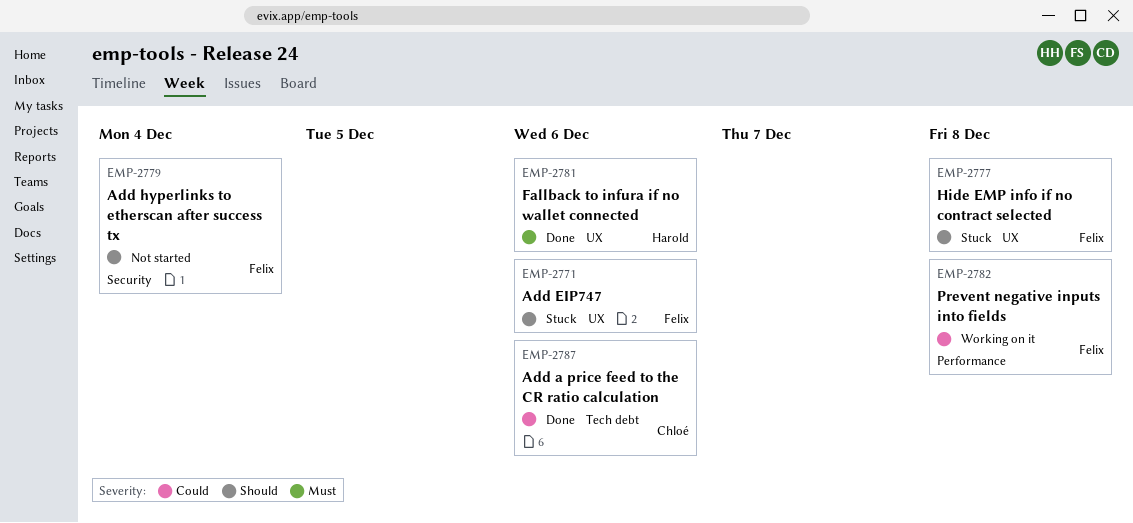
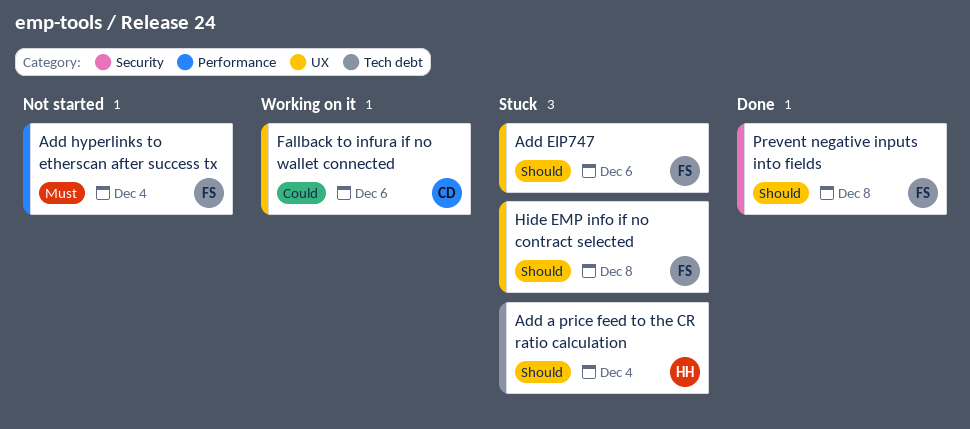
Add a price feed to the CR ratio calculation, status: Done -> Stuck
Add a price feed to the CR ratio calculation, owner: Chloé -> Harold
Add a price feed to the CR ratio calculation, priority: Could -> Should
Add a price feed to the CR ratio calculation, due: Dec 6 -> Dec 4
Add hyperlinks to etherscan after success tx, priority: Should -> Must
Add hyperlinks to etherscan after success tx, label: Security -> Performance
Fallback to infura if no wallet connected, status: Done -> Working on it
Fallback to infura if no wallet connected, owner: Harold -> Chloé
Fallback to infura if no wallet connected, priority: Must -> Could
Prevent negative inputs into fields, status: Working on it -> Done
Prevent negative inputs into fields, priority: Could -> Should
Prevent negative inputs into fields, label: Performance -> Security

